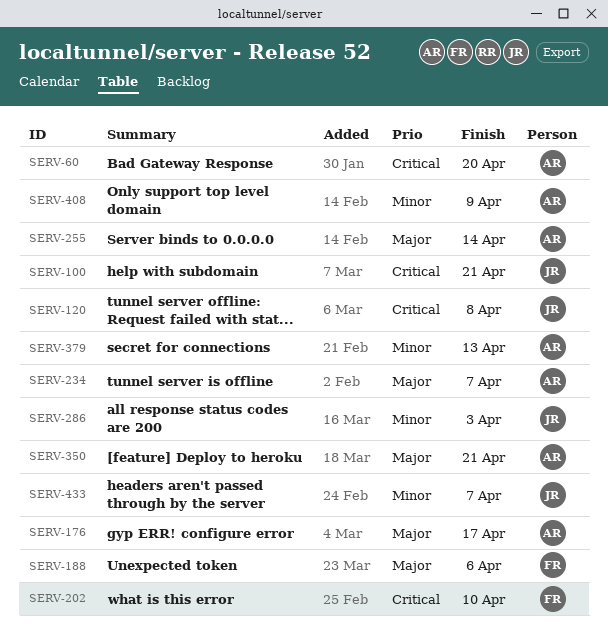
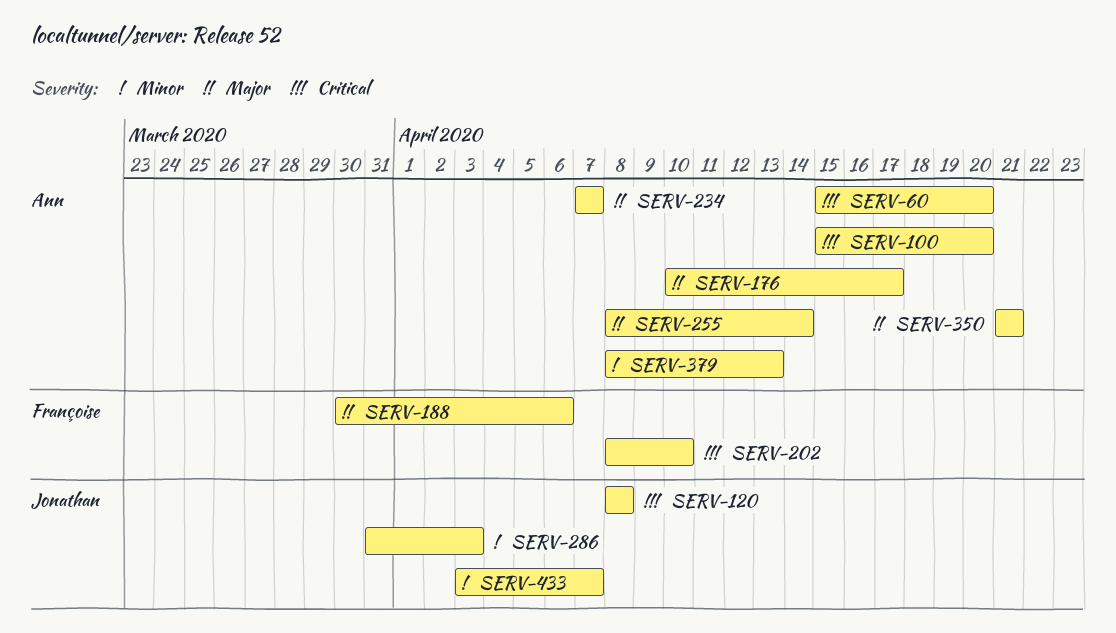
SERV-100, owner: Jonathan -> Ann
SERV-100, due: Apr 21 -> Apr 20
SERV-408: present -> none

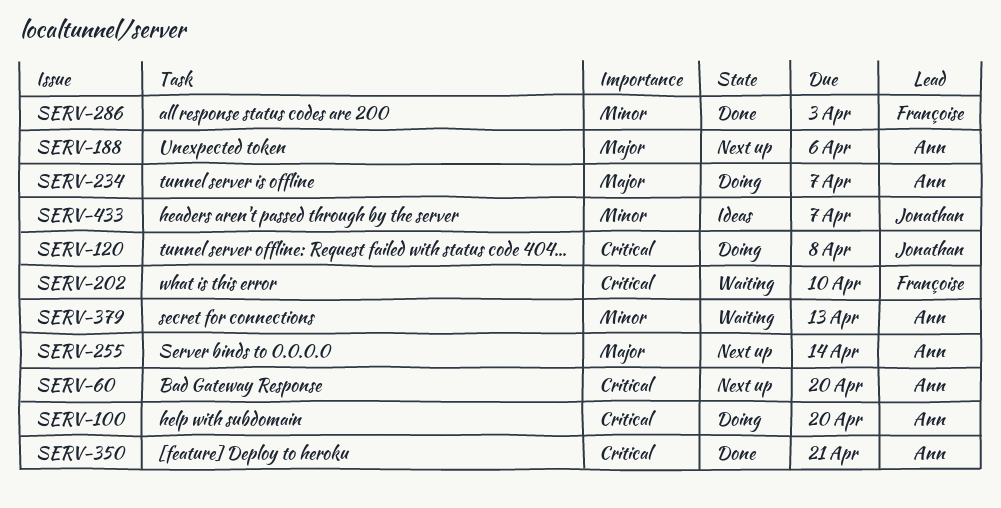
SERV-176: present -> none
SERV-188, owner: Françoise -> Ann
SERV-286, owner: Jonathan -> Françoise
SERV-350, priority: Major -> Critical

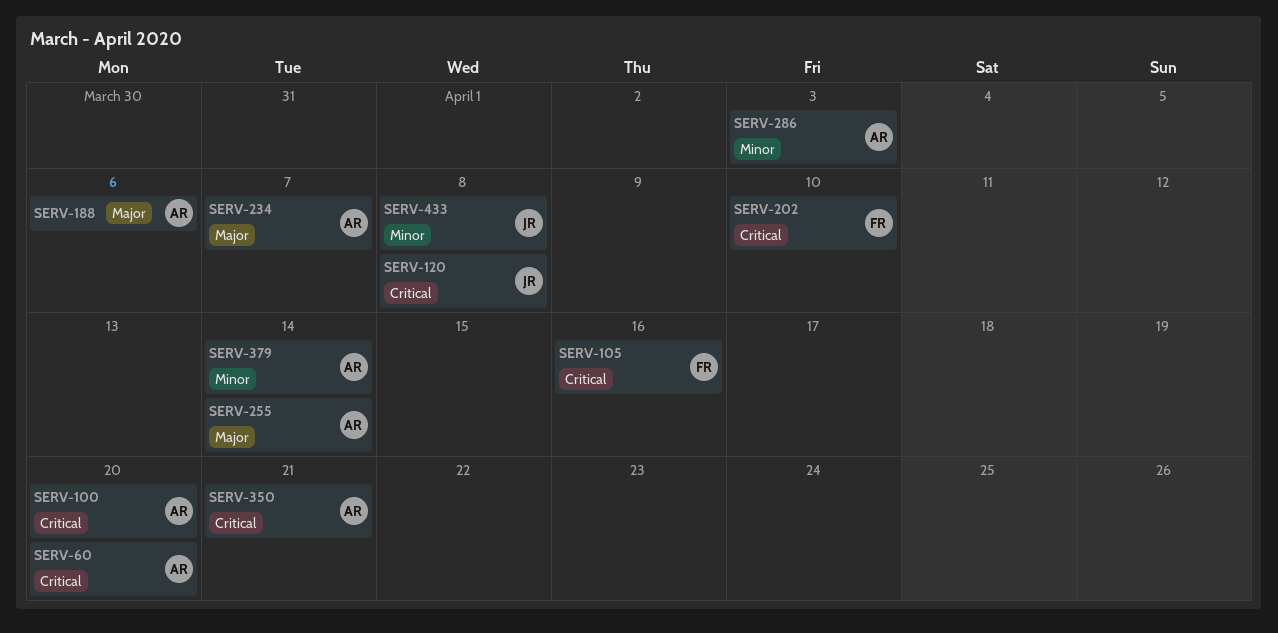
SERV-105: none -> present
SERV-286, owner: Françoise -> Ann
SERV-379, due: Apr 13 -> Apr 14
SERV-433, due: Apr 7 -> Apr 8

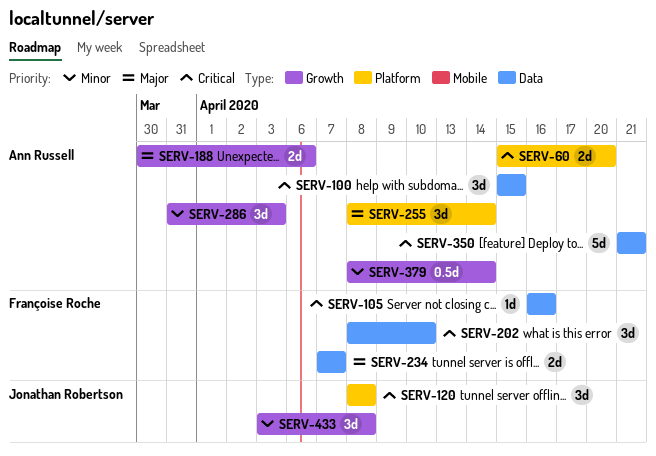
SERV-100, due: Apr 20 -> Apr 15
SERV-234, owner: Ann Russell -> Françoise Roche

